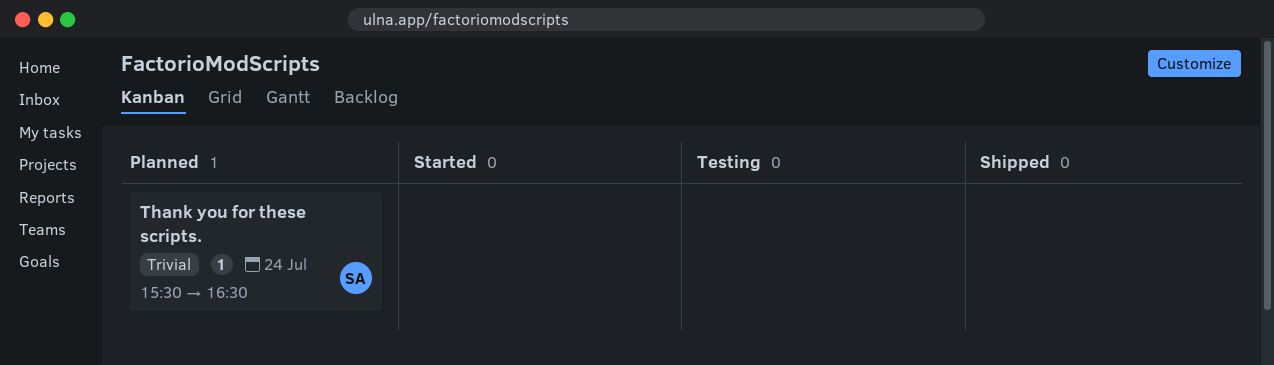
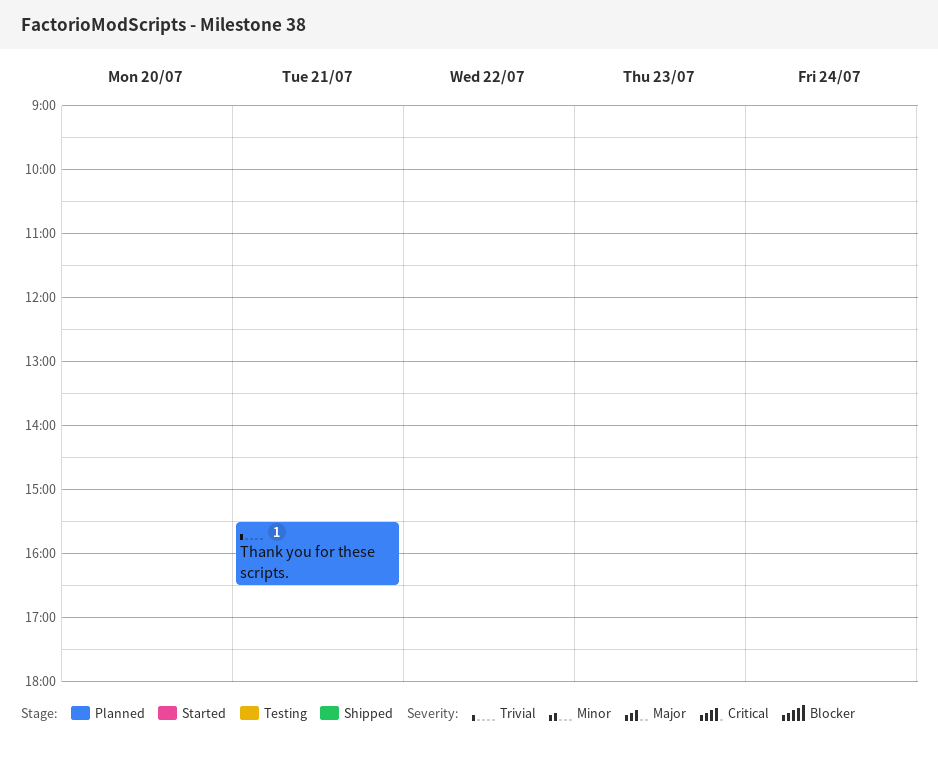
Thank you for these scripts., day: Jul 24 -> Jul 21

